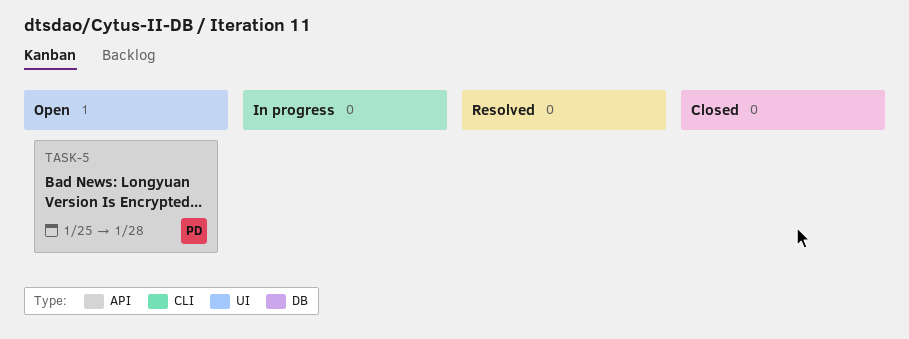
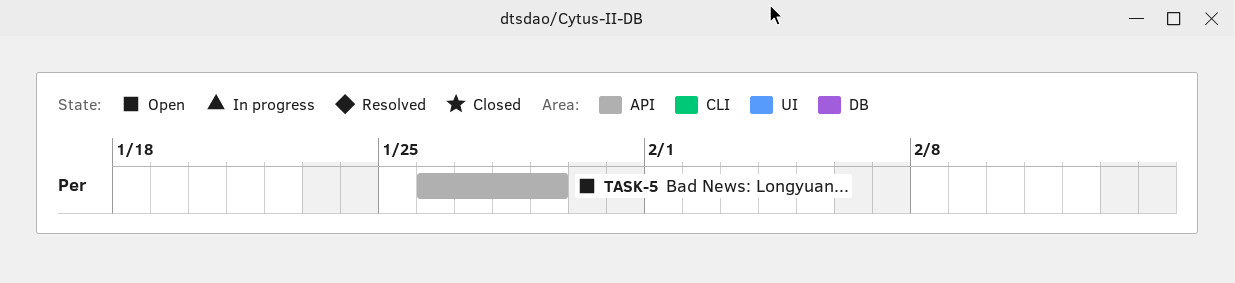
TASK-5, start: Jan 25 -> Jan 26
TASK-5, due: Jan 28 -> Jan 29

